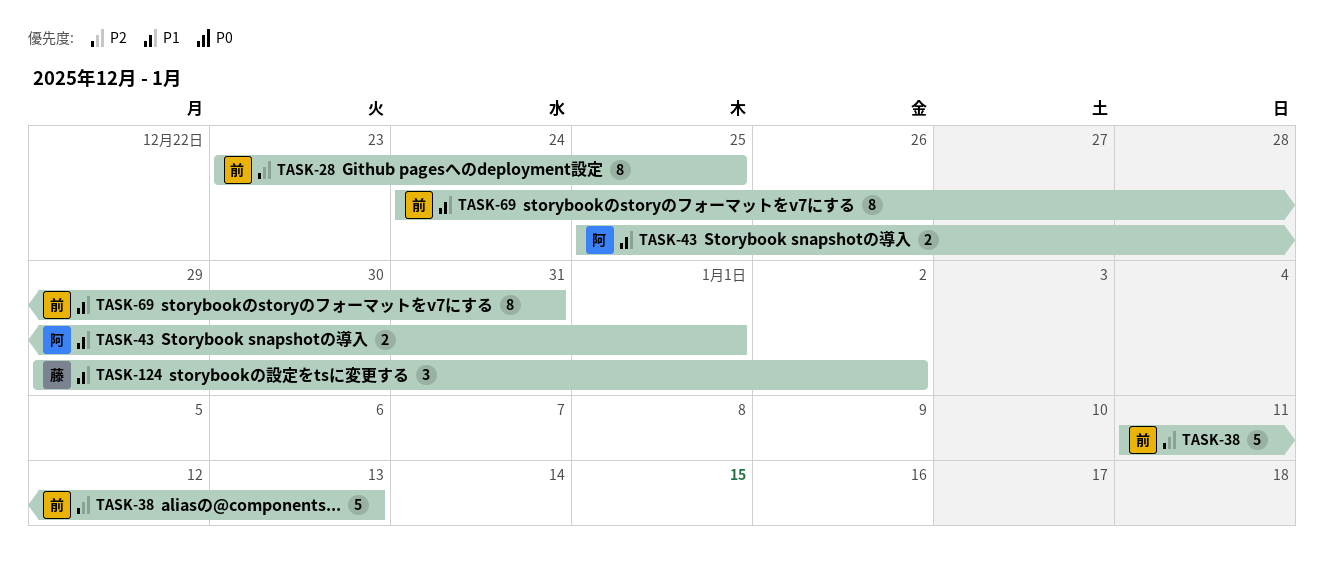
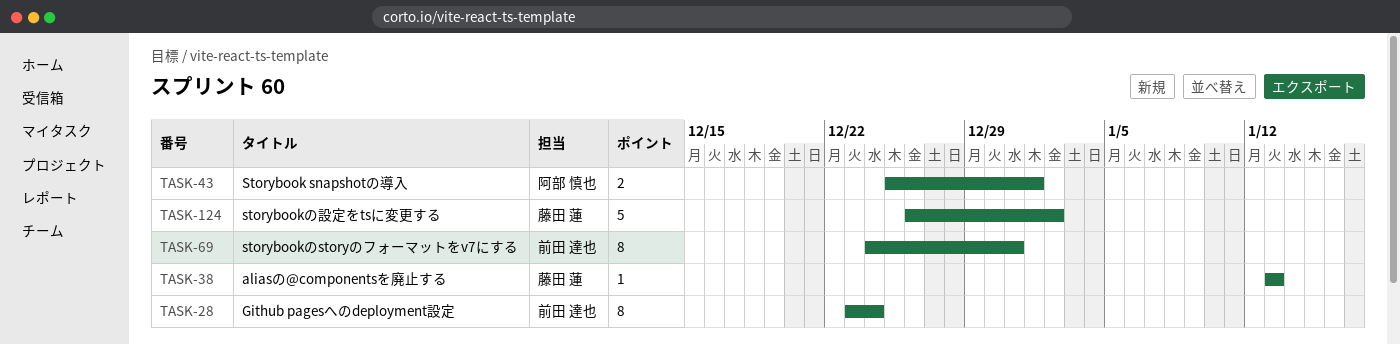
TASK-28, due: Dec 25 -> Dec 24
TASK-38, owner: 前田 達也 -> 藤田 蓮
TASK-38, estimate: 5 -> 1
TASK-38, start: Jan 11 -> Jan 13
TASK-124, estimate: 3 -> 5
TASK-124, start: Dec 29 -> Dec 26

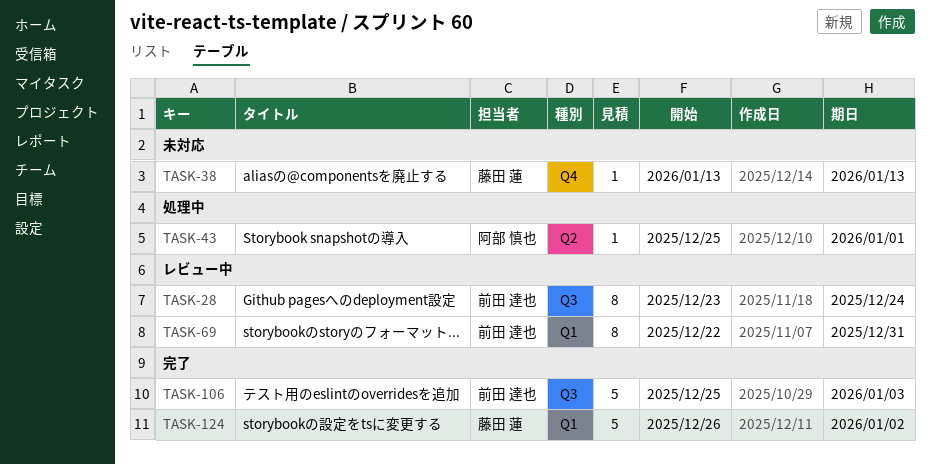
TASK-43, estimate: 2 -> 1
TASK-69, start: Dec 24 -> Dec 22
TASK-106: none -> present

